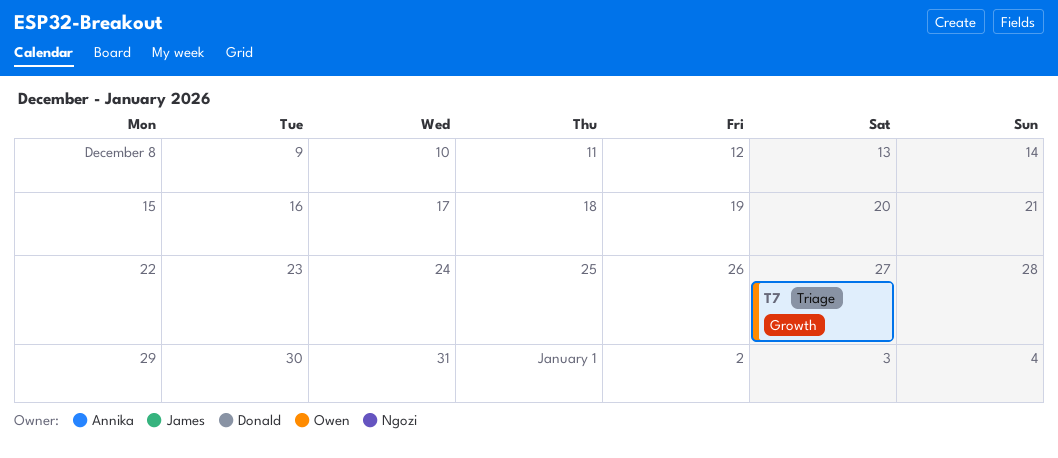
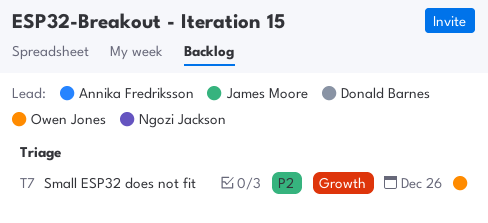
T7, due: Dec 27 -> Dec 26

